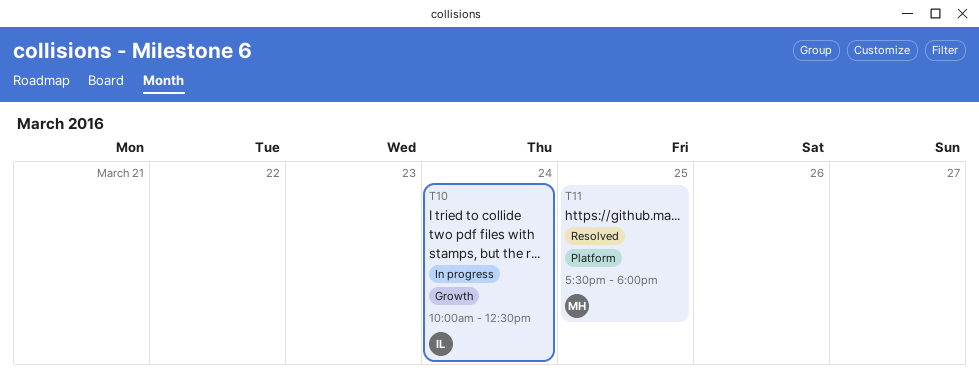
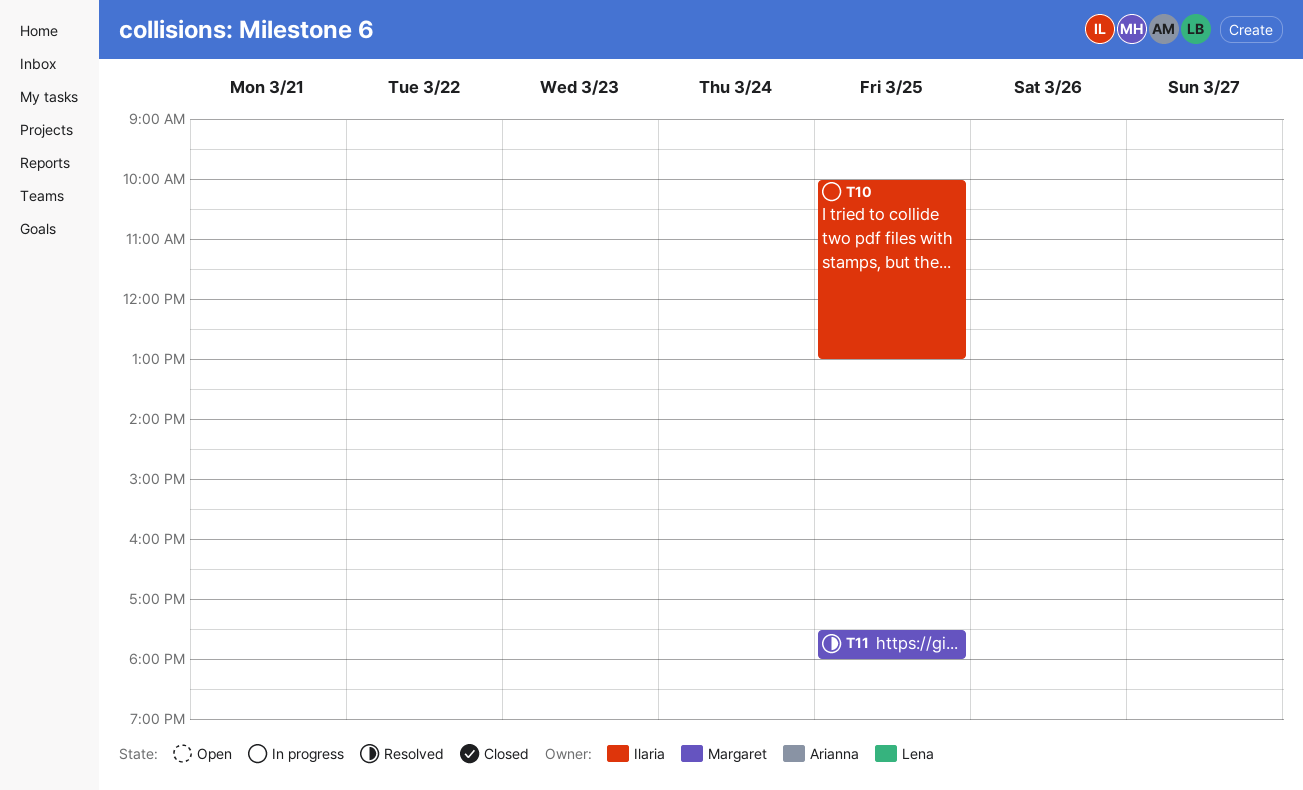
T10, day: Mar 24 -> Mar 25
T10, ends: 12:30 -> 13:00

